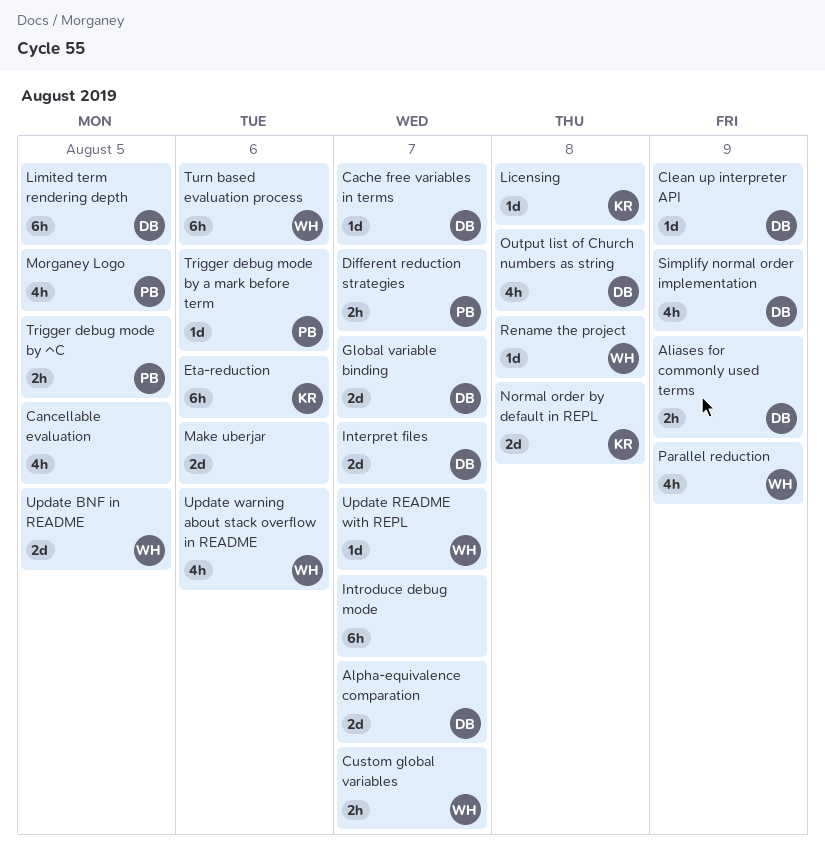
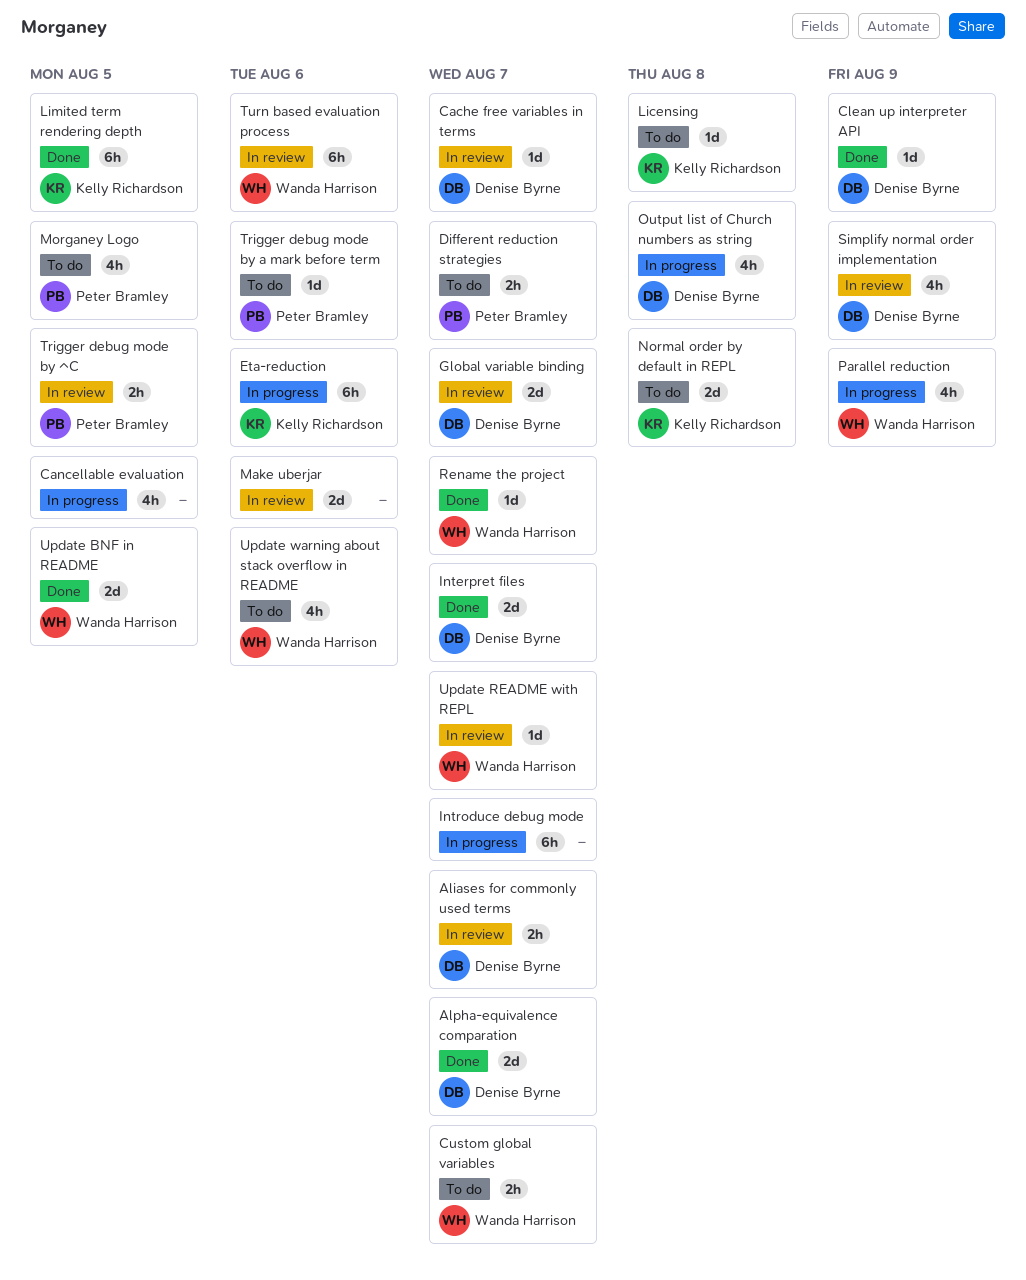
Aliases for commonly used terms, due: Aug 9 -> Aug 7
Limited term rendering depth, owner: Denise Byrne -> Kelly Richardson
Rename the project, due: Aug 8 -> Aug 7

